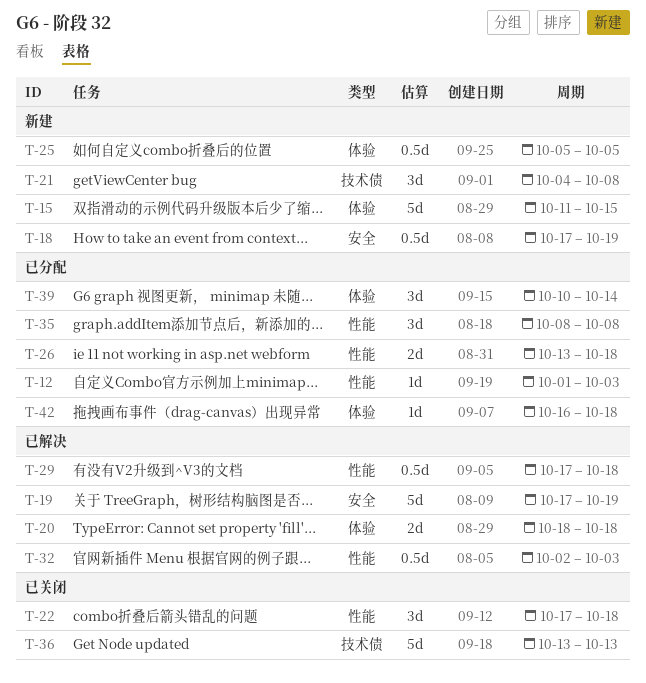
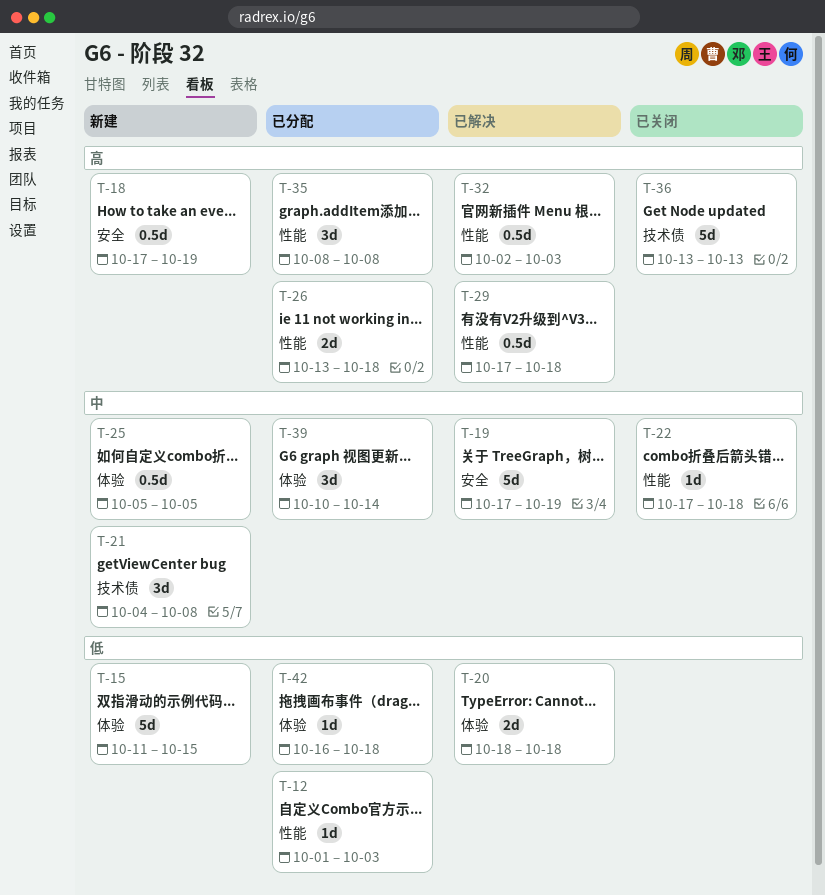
T-22, estimate: 3d -> 1d

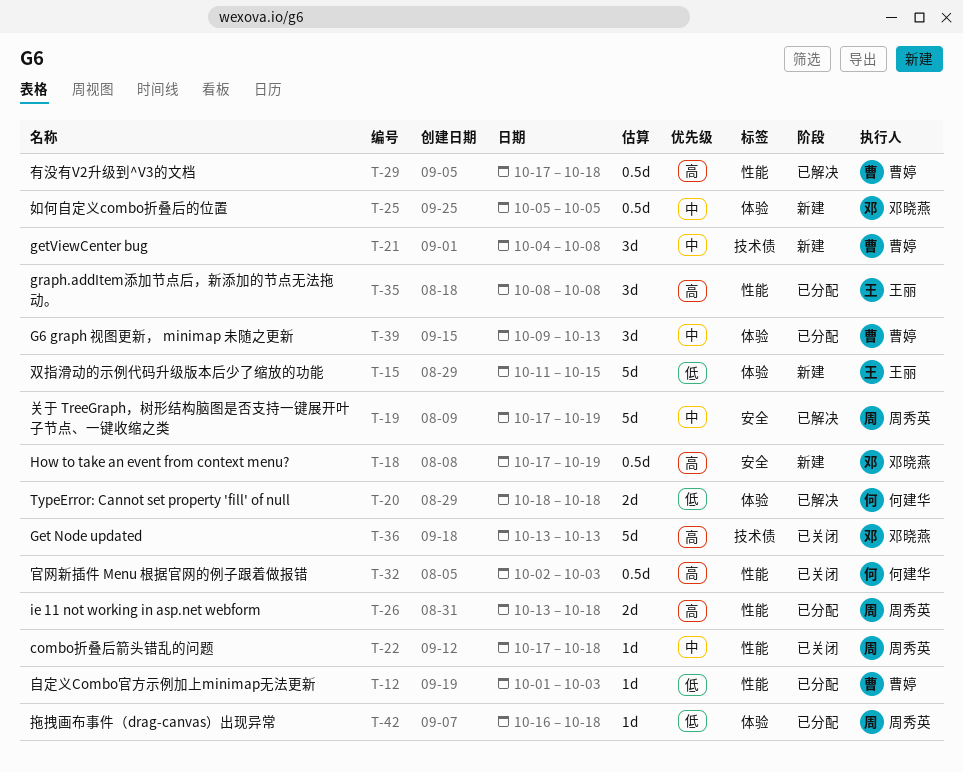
T-32, status: 已解决 -> 已关闭
T-39, start: Oct 10 -> Oct 9
T-39, due: Oct 14 -> Oct 13

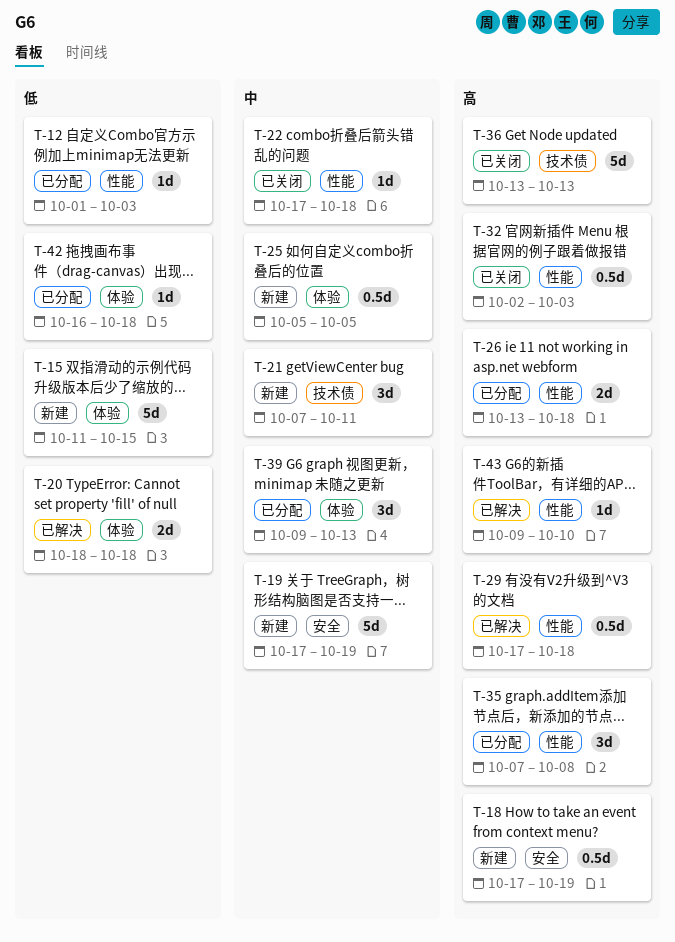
T-19, status: 已解决 -> 新建
T-21, start: Oct 4 -> Oct 7
T-21, due: Oct 8 -> Oct 11
T-35, start: Oct 8 -> Oct 7
T-43: none -> present

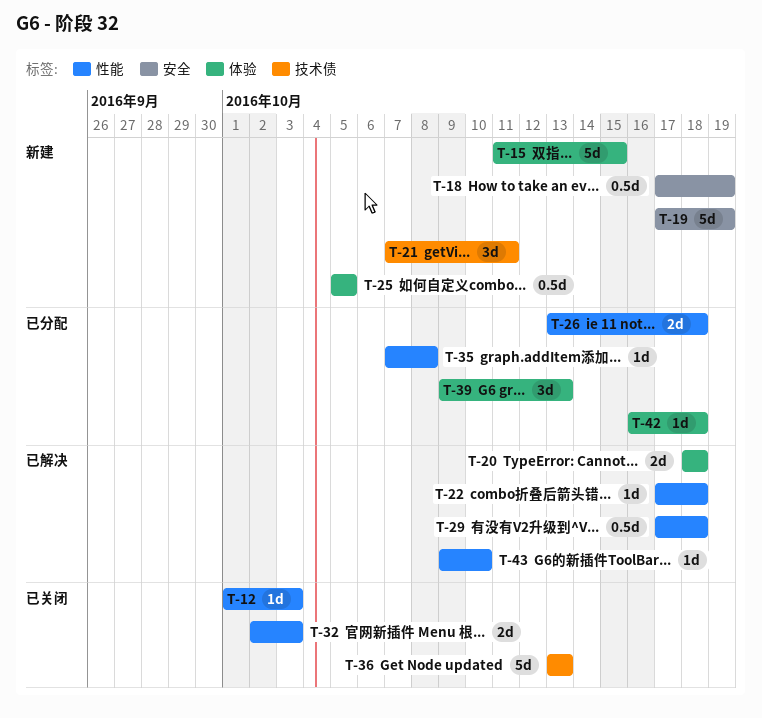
T-12, status: 已分配 -> 已关闭
T-22, status: 已关闭 -> 已解决
T-32, estimate: 0.5d -> 2d
T-35, estimate: 3d -> 1d

